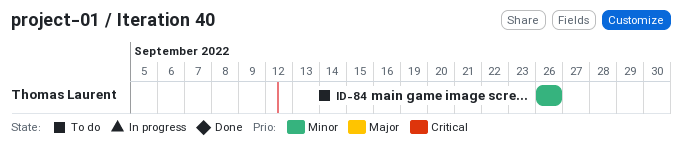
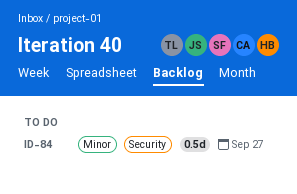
ID-84, due: Sep 26 -> Sep 27

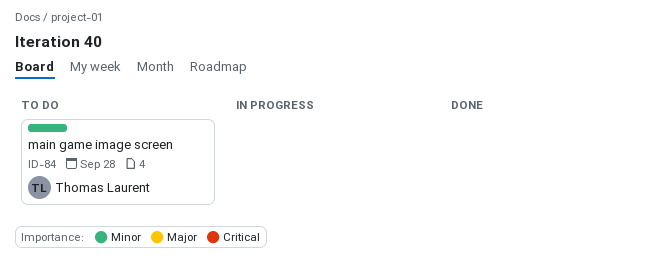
ID-84, due: Sep 27 -> Sep 28

